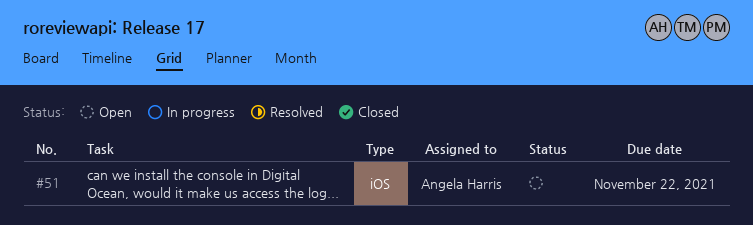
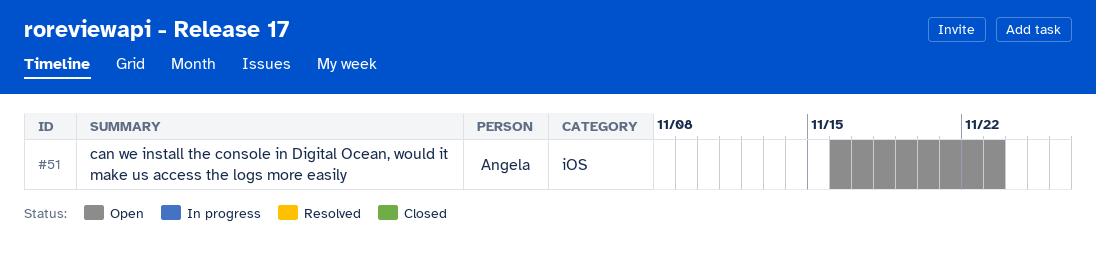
#51, due: Nov 22 -> Nov 23

